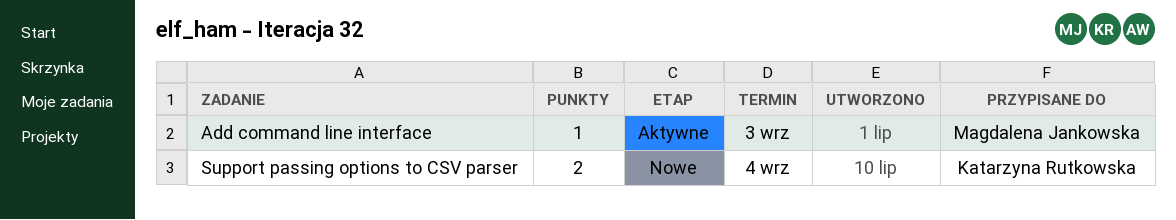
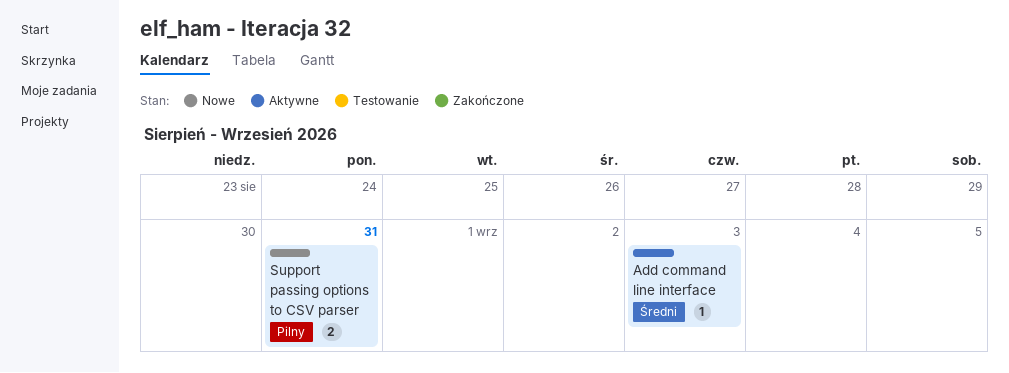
Support passing options to CSV parser, due: Sep 4 -> Aug 31

